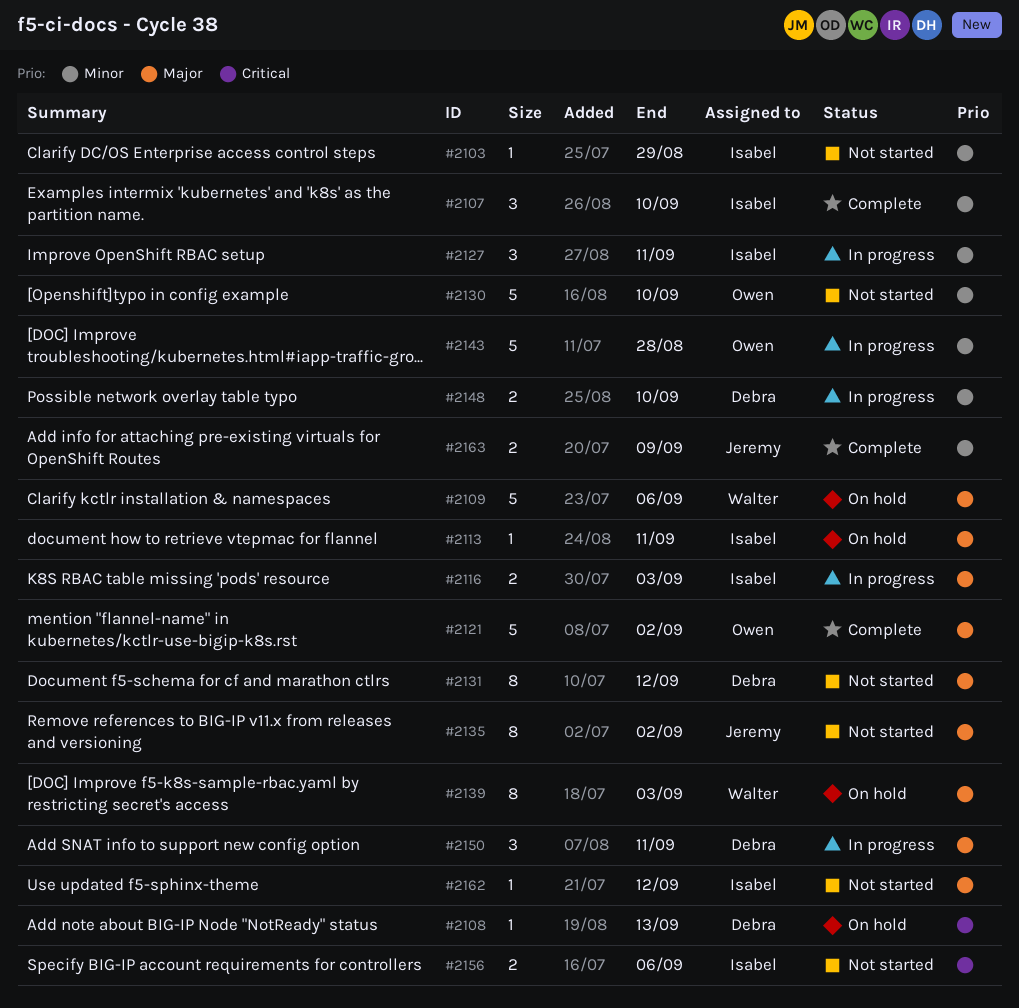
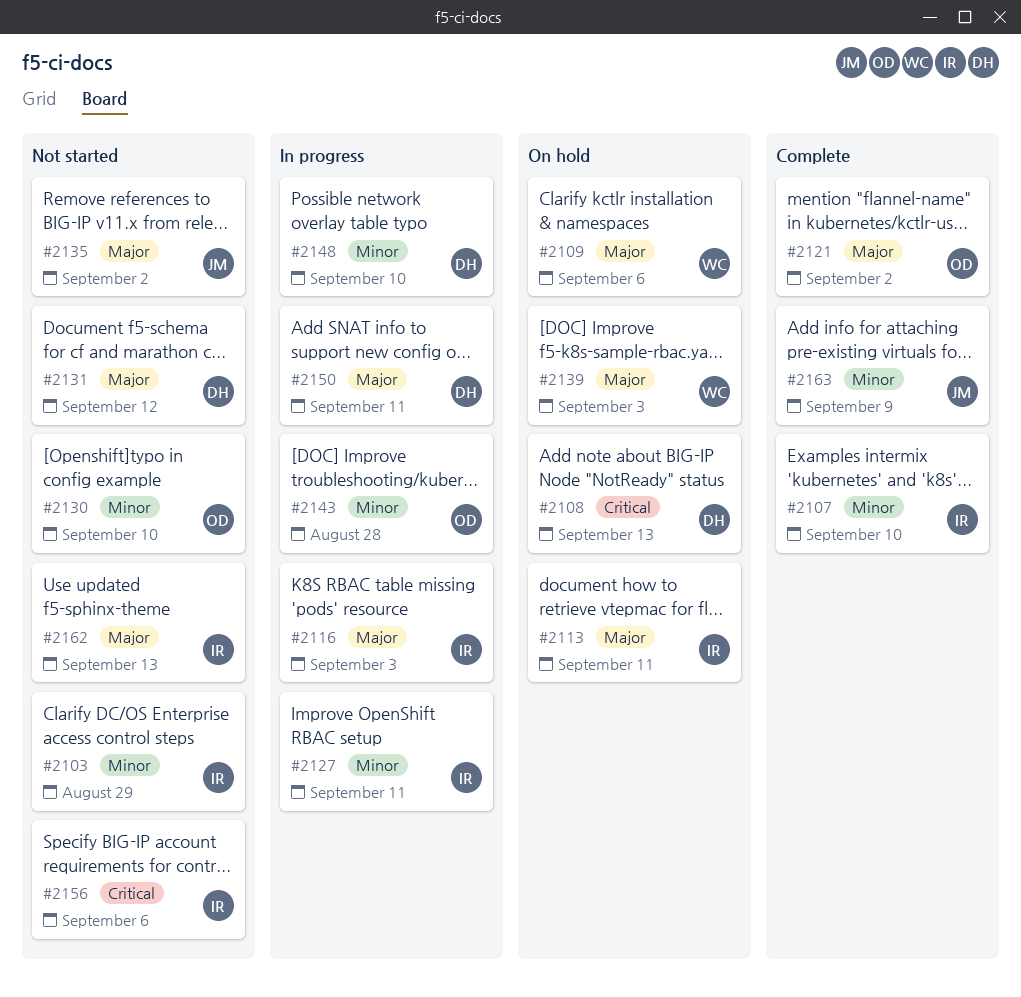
#2162, due: Sep 12 -> Sep 13

